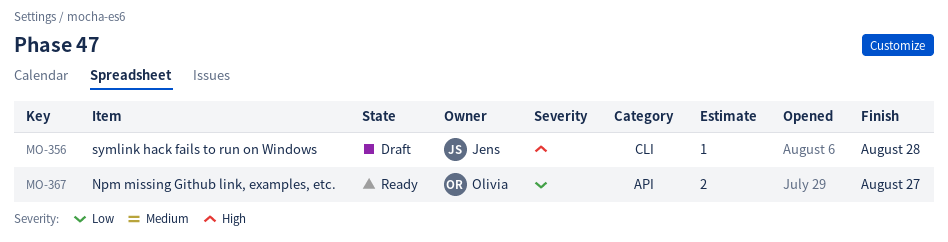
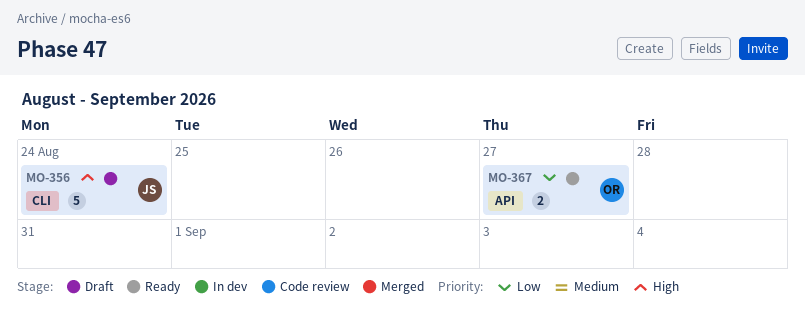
MO-356, estimate: 1 -> 5
MO-356, due: Aug 28 -> Aug 24

